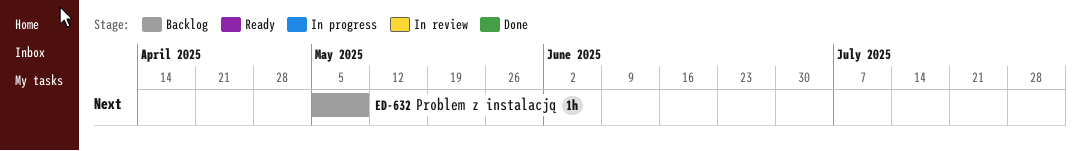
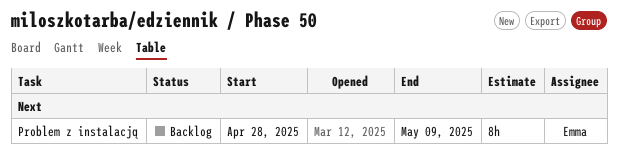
Problem z instalacją, estimate: 1h -> 8h
Problem z instalacją, start: May 5 -> Apr 28

